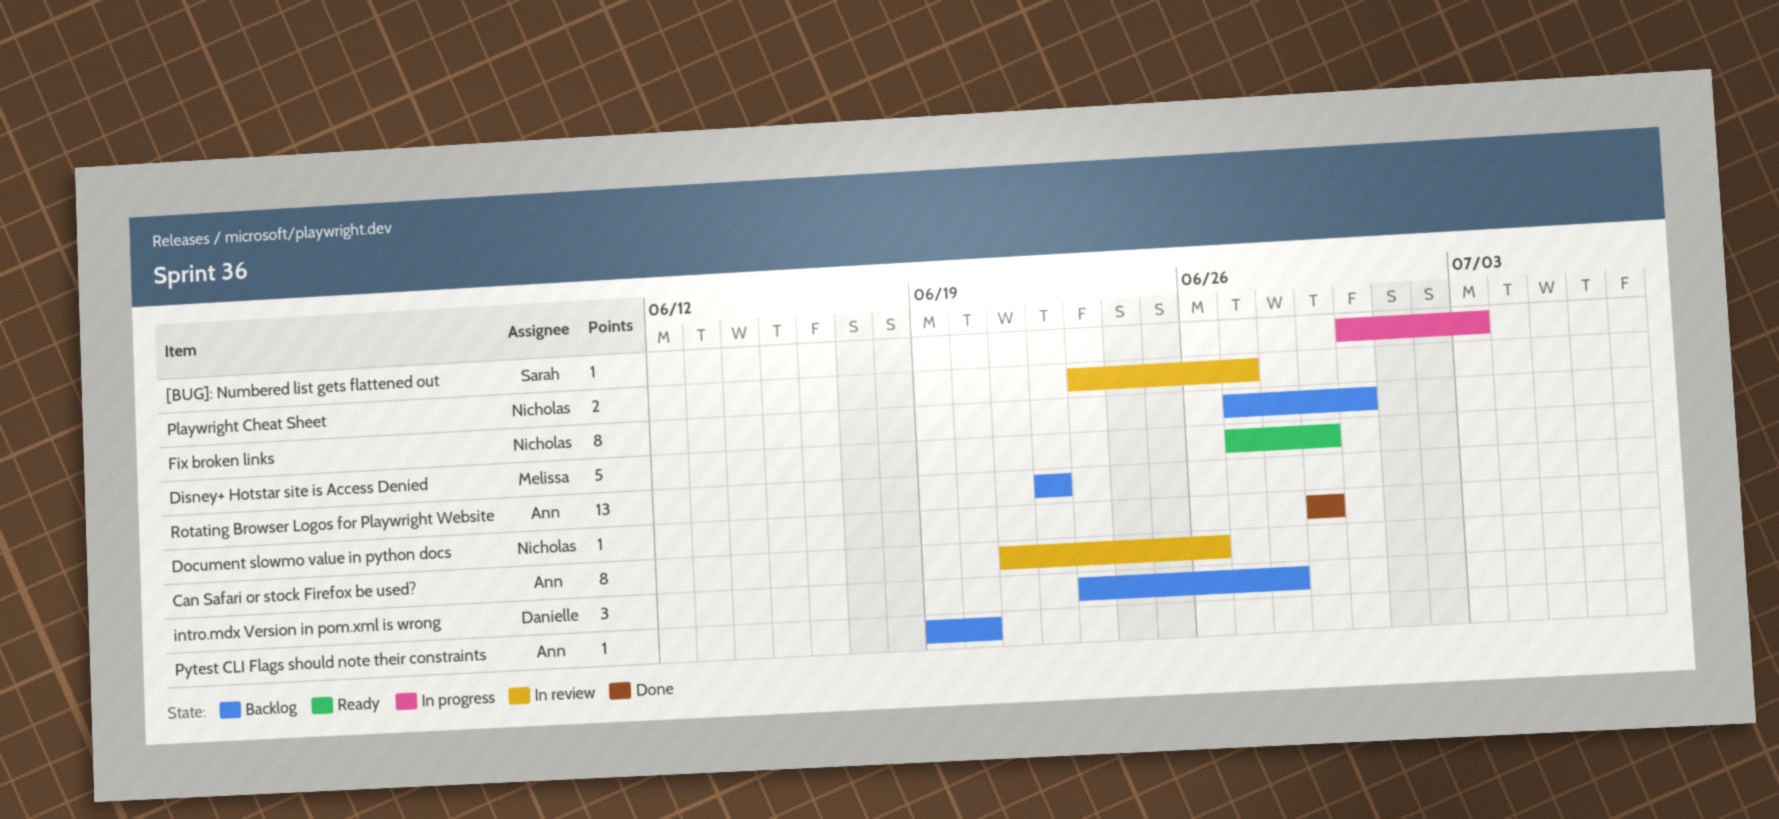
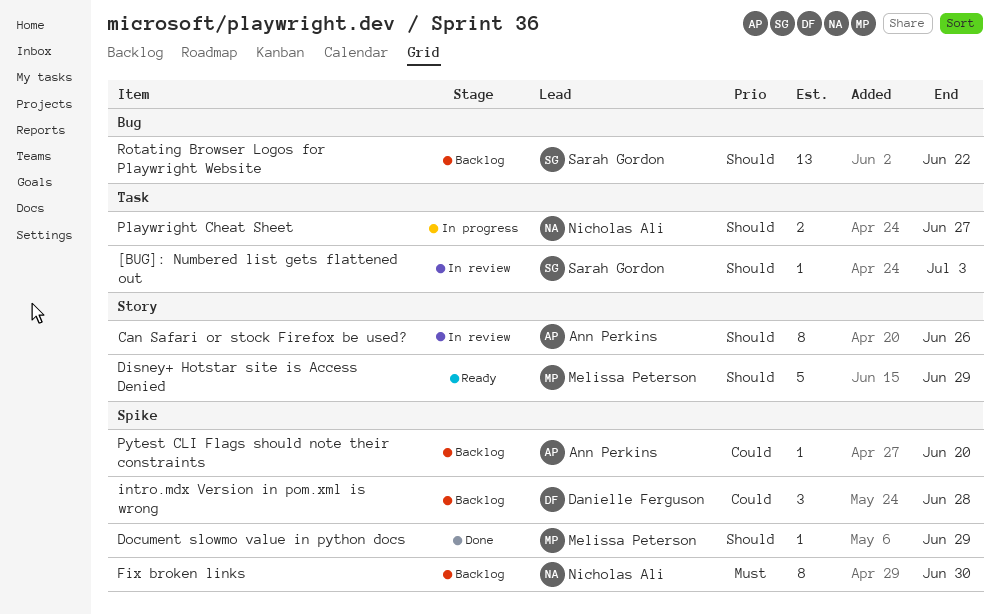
[BUG]: Numbered list gets flattened out, status: In progress -> In review
Document slowmo value in python docs, owner: Nicholas Ali -> Melissa Peterson
Playwright Cheat Sheet, status: In review -> In progress
Rotating Browser Logos for Playwright Website, owner: Ann Perkins -> Sarah Gordon

